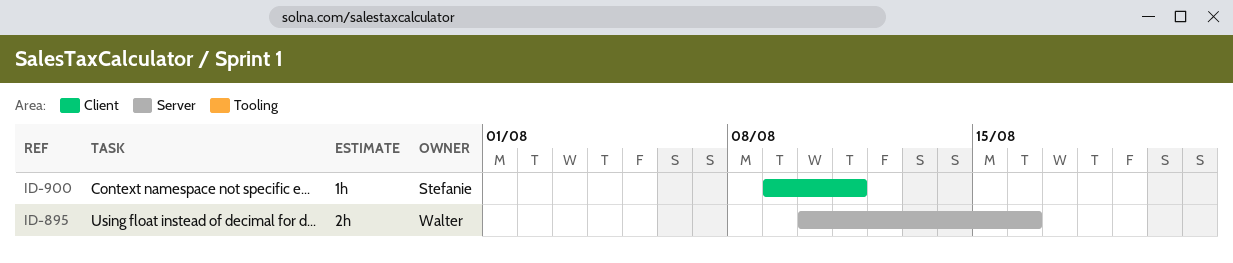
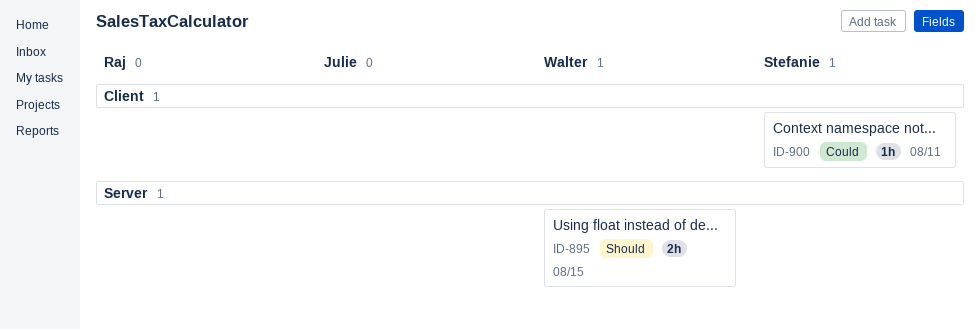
ID-895, due: Aug 16 -> Aug 15

